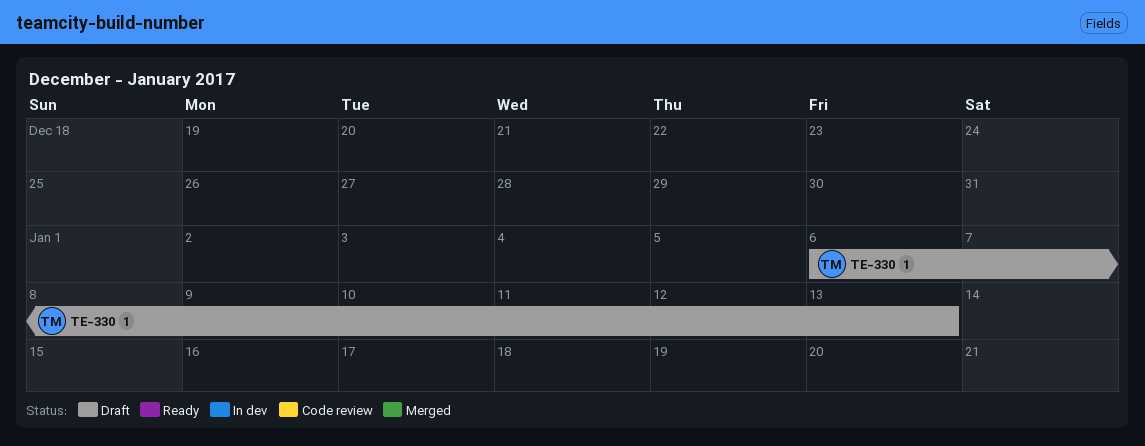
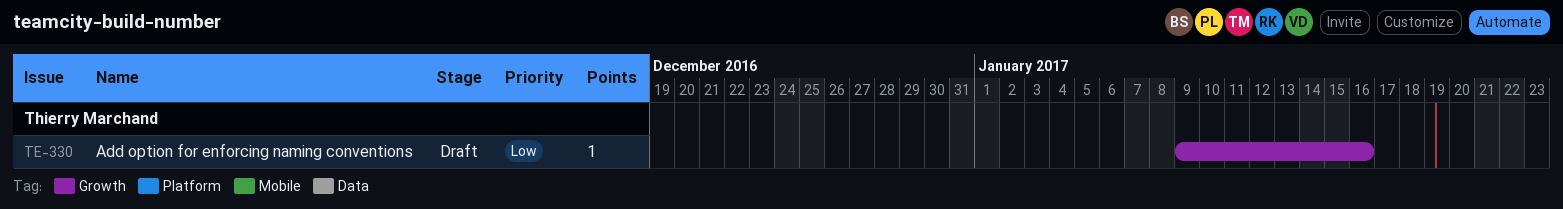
TE-330, start: Jan 6 -> Jan 9
TE-330, due: Jan 13 -> Jan 16

